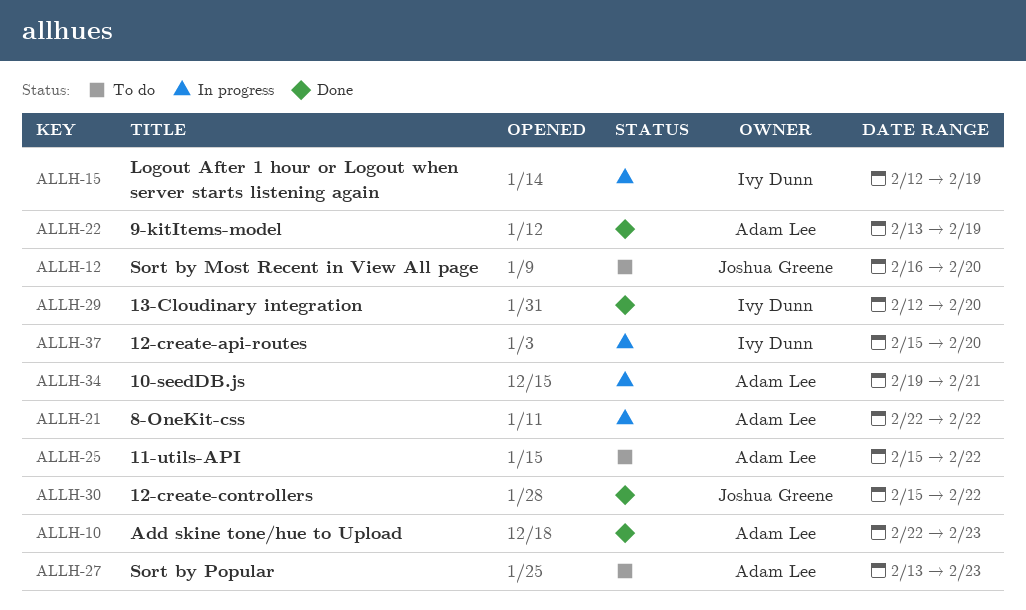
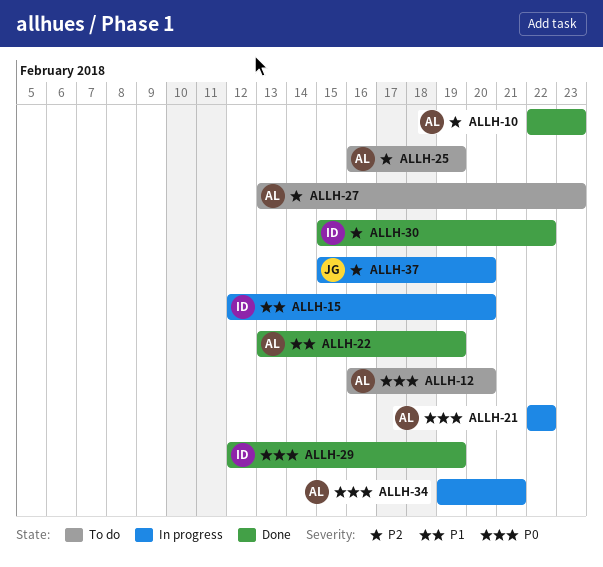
ALLH-12, owner: Joshua Greene -> Adam Lee
ALLH-15, due: Feb 19 -> Feb 20
ALLH-25, start: Feb 15 -> Feb 16
ALLH-25, due: Feb 22 -> Feb 19
ALLH-29, due: Feb 20 -> Feb 19
ALLH-30, owner: Joshua Greene -> Ivy Dunn
ALLH-37, owner: Ivy Dunn -> Joshua Greene

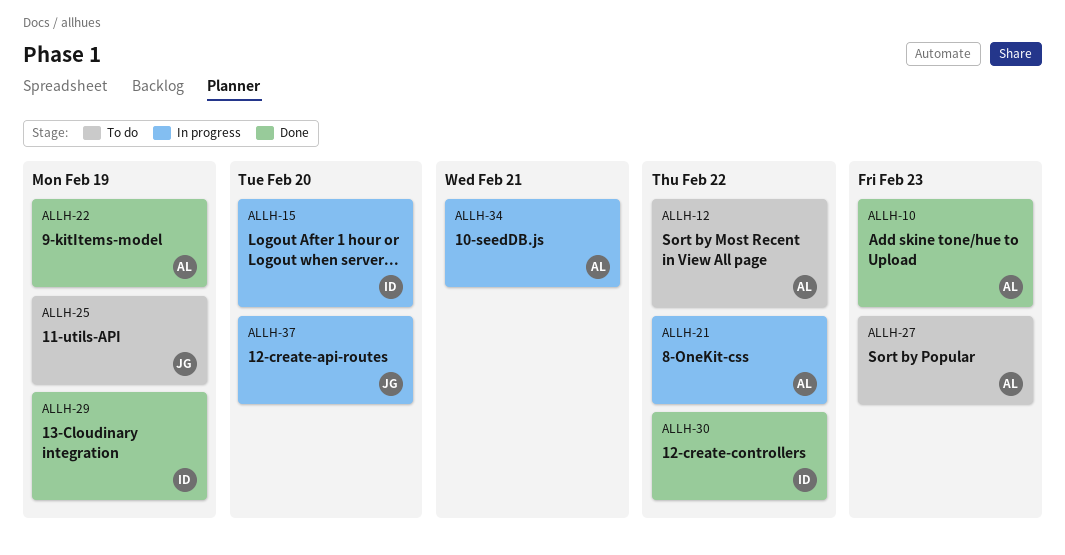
ALLH-12, due: Feb 20 -> Feb 22
ALLH-25, owner: AL -> JG

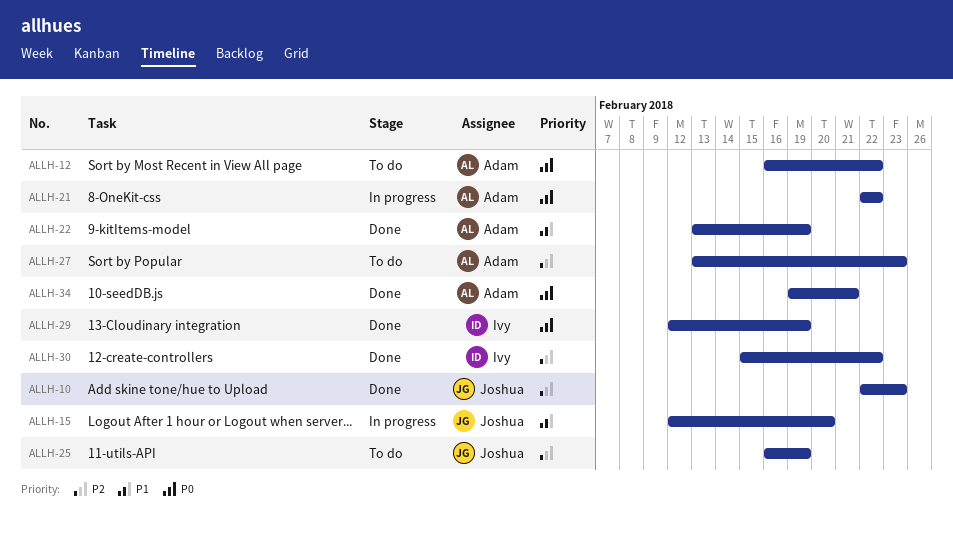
ALLH-10, owner: Adam -> Joshua
ALLH-15, owner: Ivy -> Joshua
ALLH-34, status: In progress -> Done
ALLH-37: present -> none

